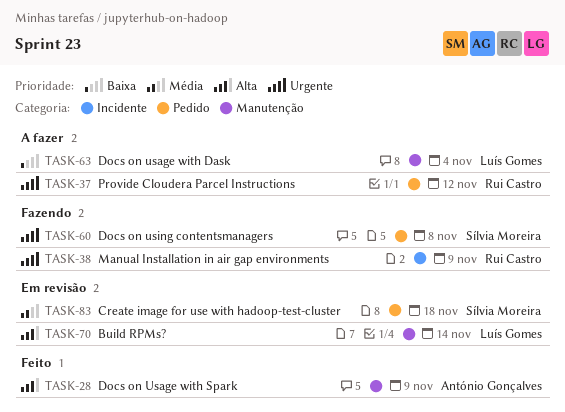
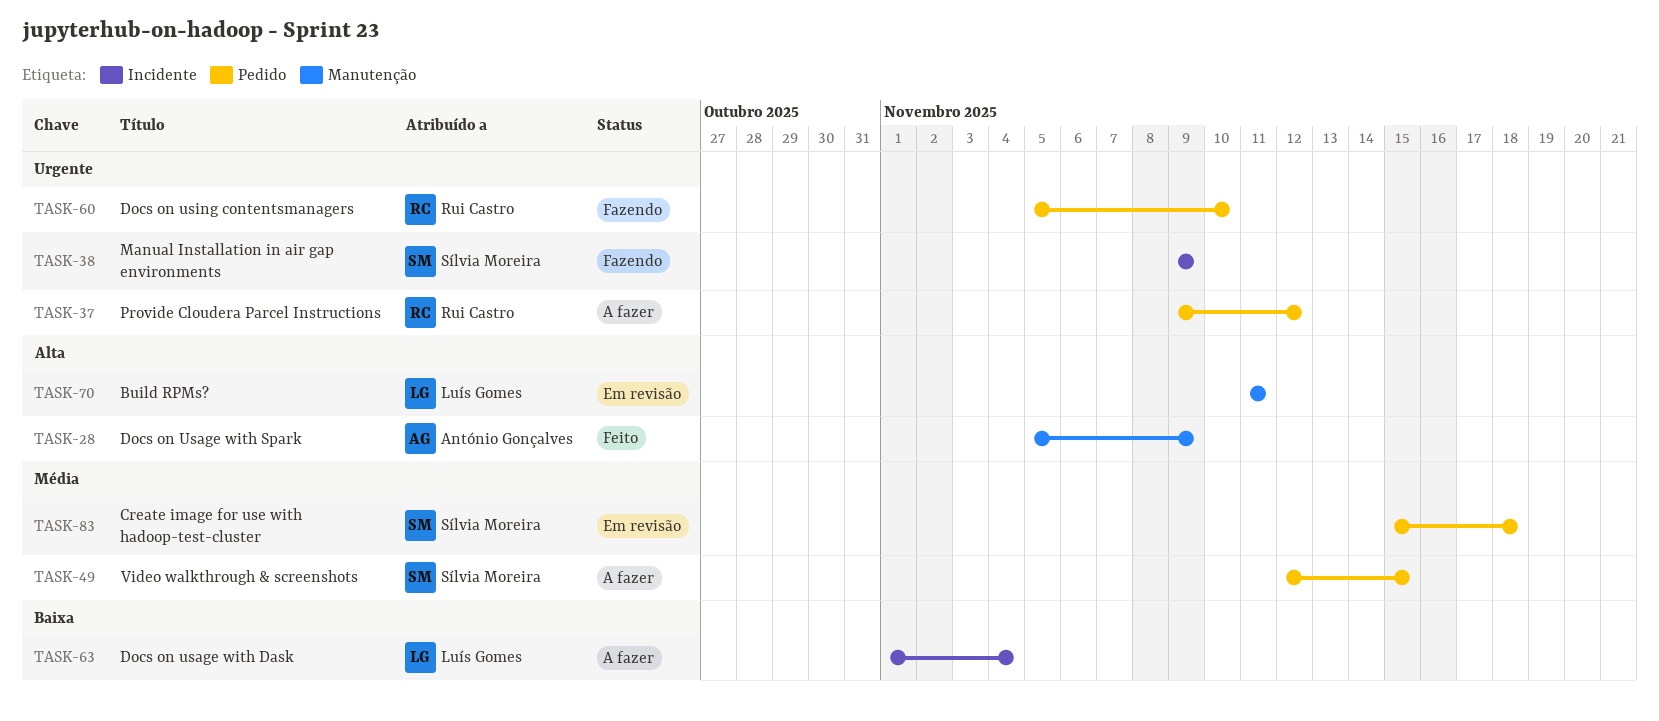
TASK-38, owner: Rui Castro -> Sílvia Moreira
TASK-49: none -> present
TASK-60, owner: Sílvia Moreira -> Rui Castro
TASK-60, due: Nov 8 -> Nov 10
TASK-63, label: Manutenção -> Incidente
TASK-70, due: Nov 14 -> Nov 11

